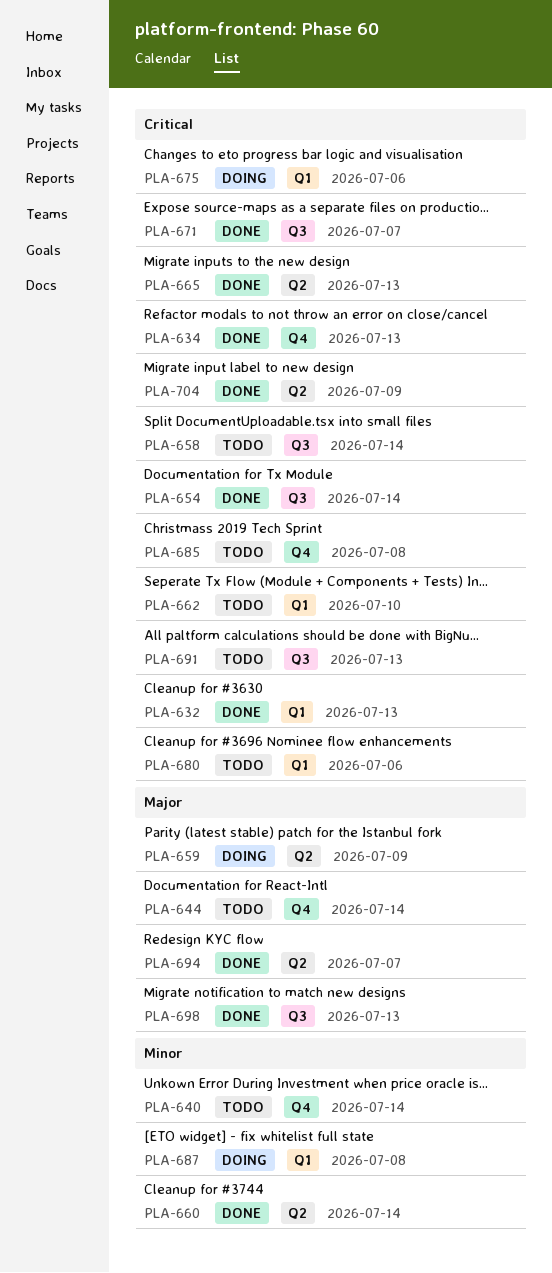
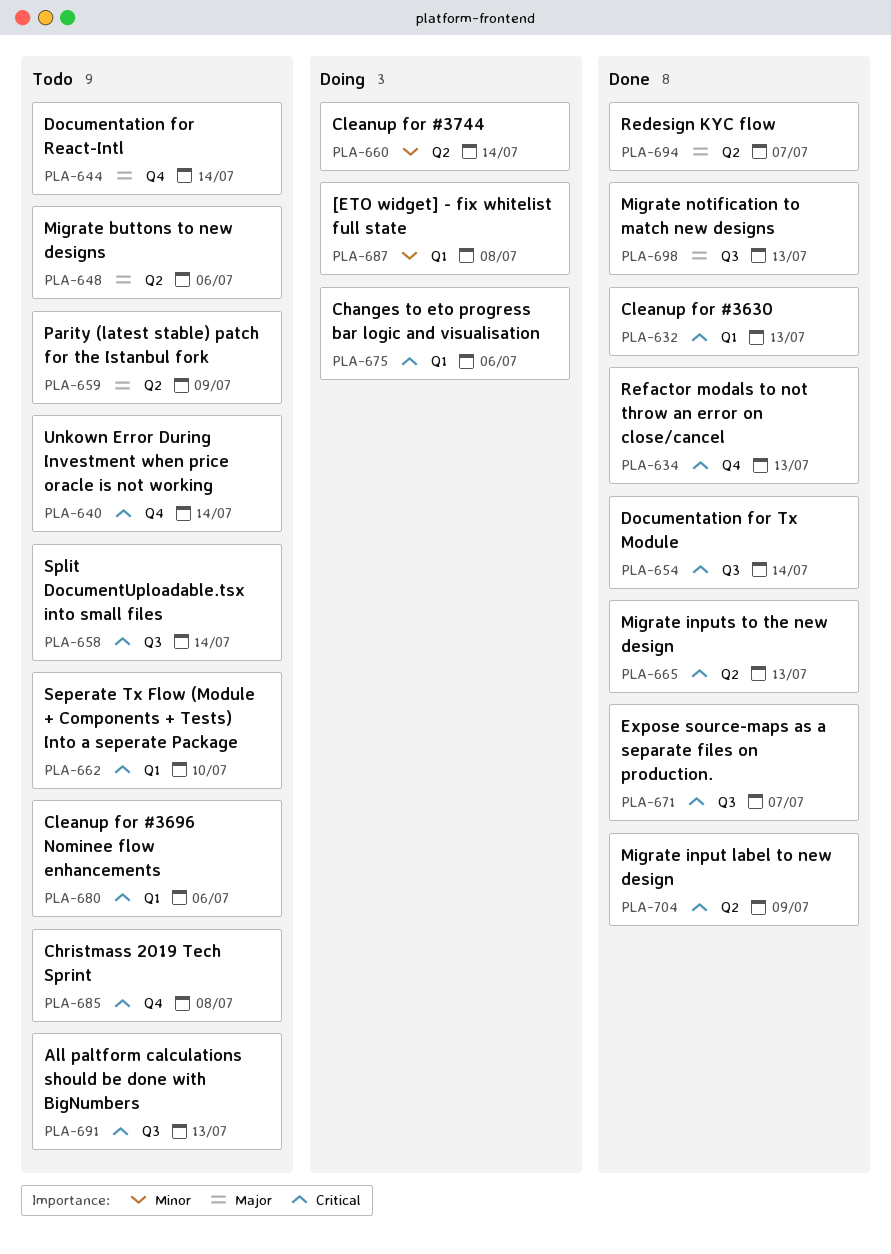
PLA-640, priority: Minor -> Critical
PLA-648: none -> present
PLA-659, status: Doing -> Todo
PLA-660, status: Done -> Doing

